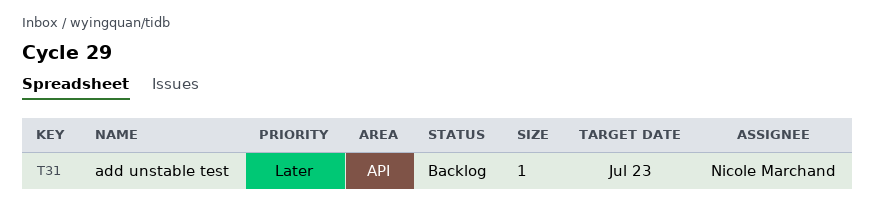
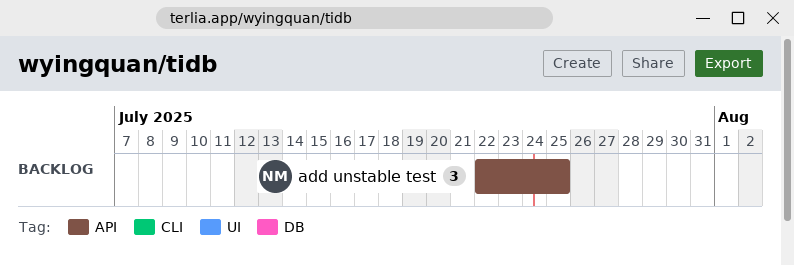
add unstable test, estimate: 1 -> 3
add unstable test, due: Jul 23 -> Jul 25

